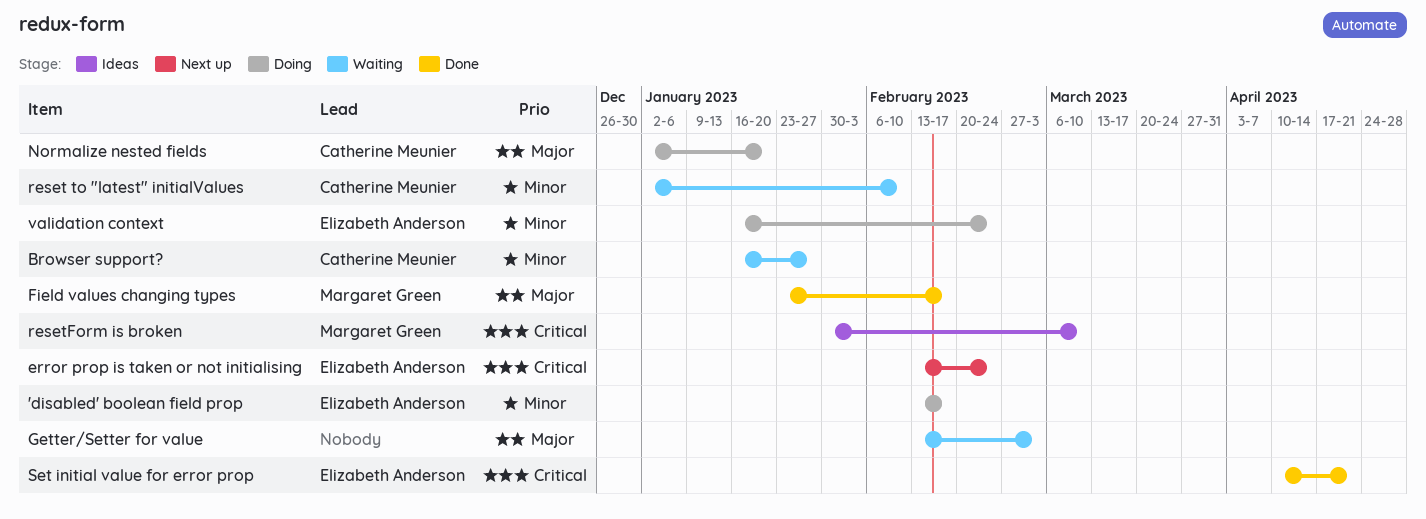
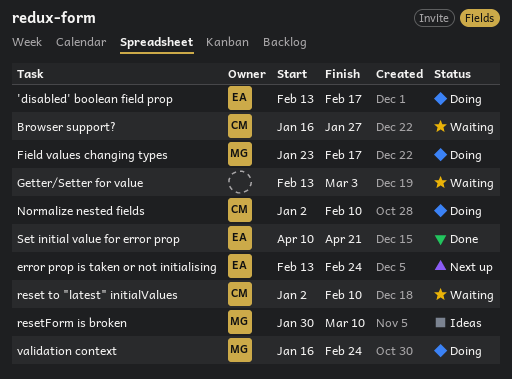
Field values changing types, status: Done -> Doing
Normalize nested fields, due: Jan 20 -> Feb 10
validation context, owner: Elizabeth Anderson -> Margaret Green

